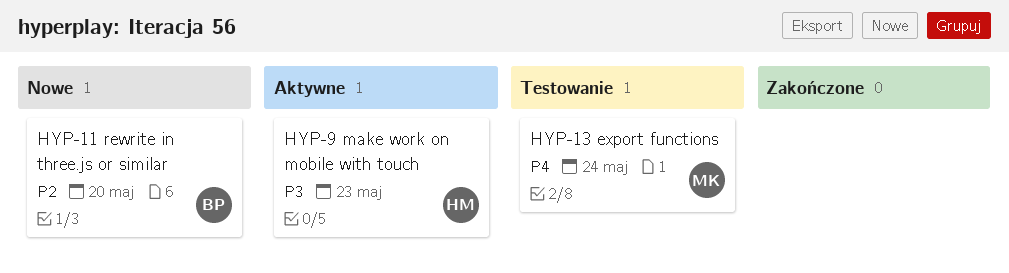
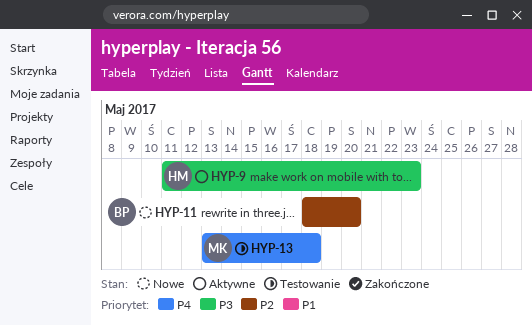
HYP-13, due: May 24 -> May 18

